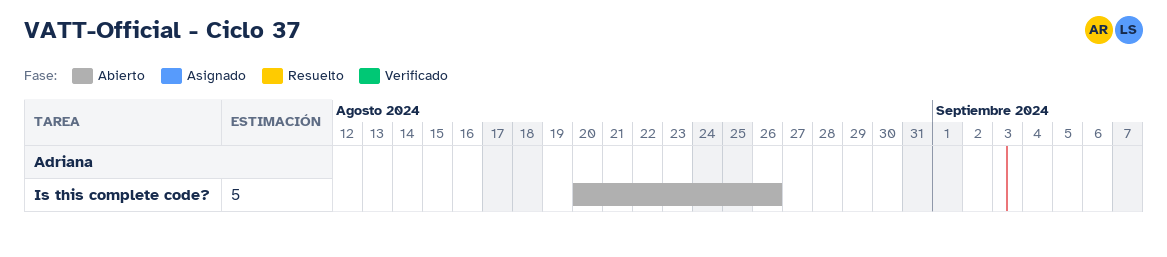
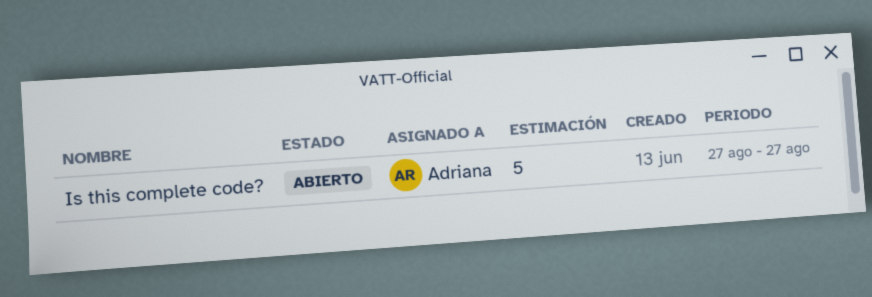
Is this complete code?, start: Aug 20 -> Aug 27
Is this complete code?, due: Aug 26 -> Aug 27

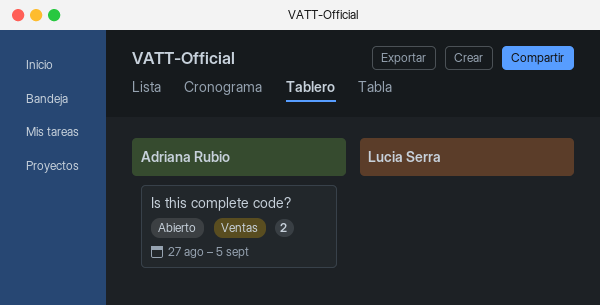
Is this complete code?, estimate: 5 -> 2
Is this complete code?, due: Aug 27 -> Sep 5

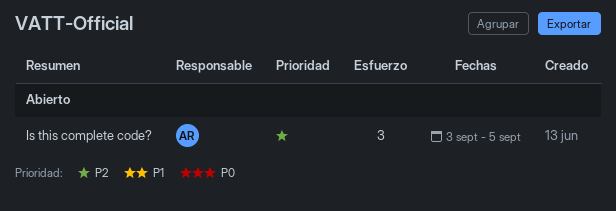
Is this complete code?, estimate: 2 -> 3
Is this complete code?, start: Aug 27 -> Sep 3

